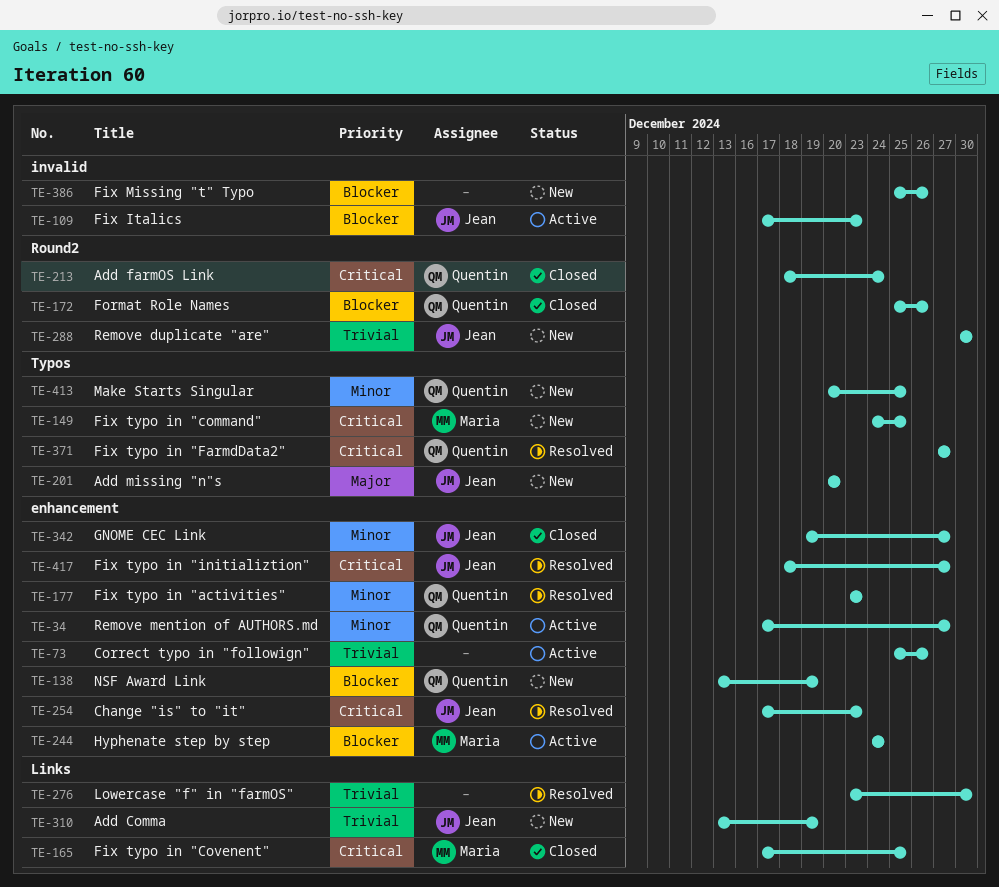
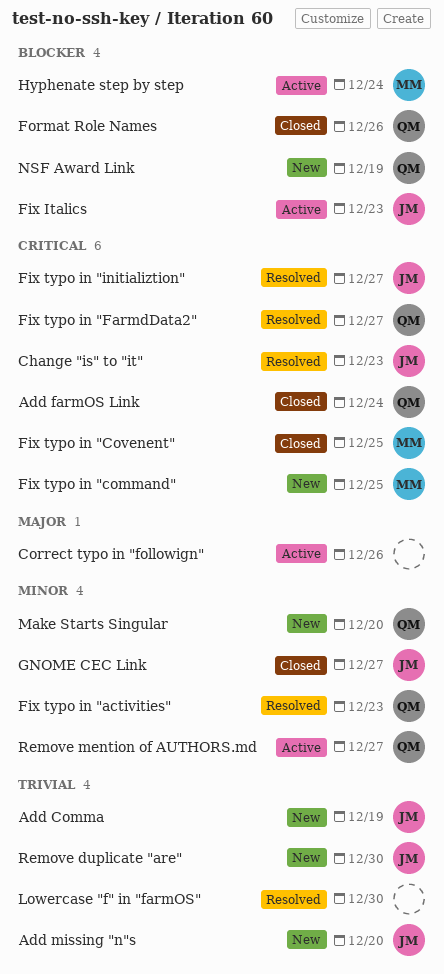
Add missing "n"s, priority: Major -> Trivial
Correct typo in "followign", priority: Trivial -> Major
Fix Missing "t" Typo: present -> none
Make Starts Singular, due: Dec 25 -> Dec 20

